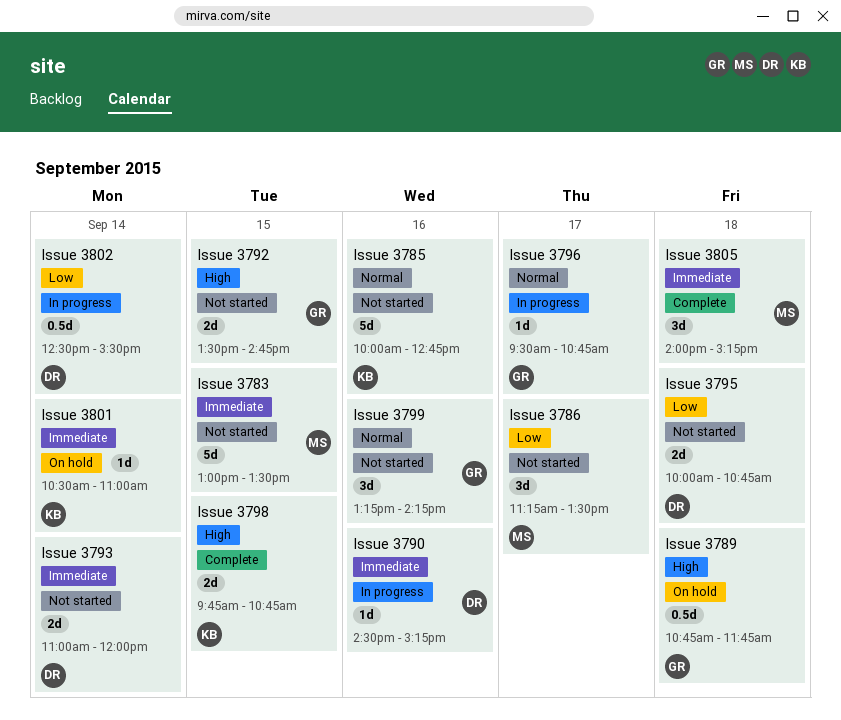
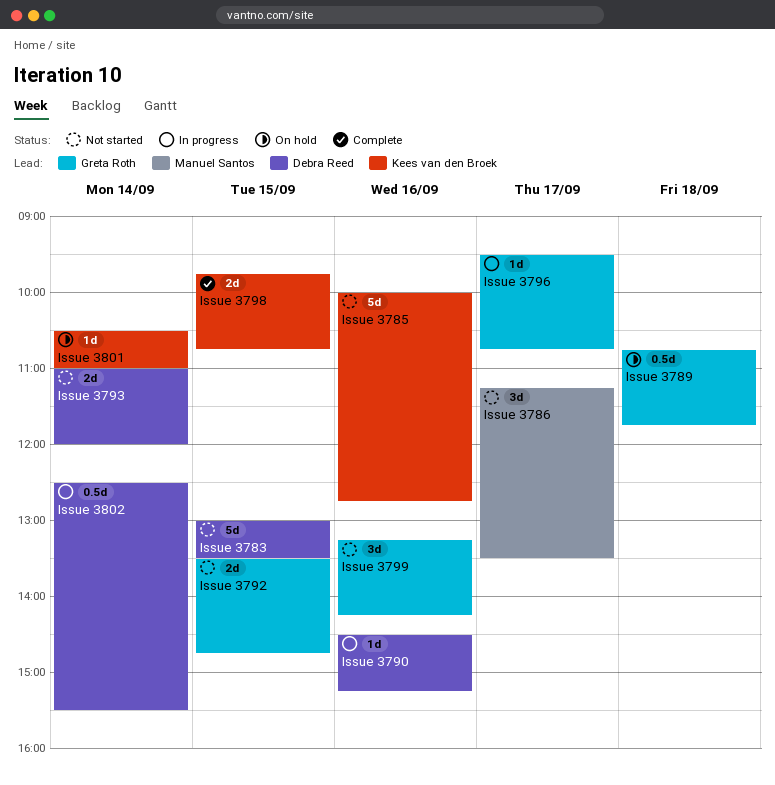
Issue 3783, owner: Manuel Santos -> Debra Reed
Issue 3795: present -> none
Issue 3805: present -> none

